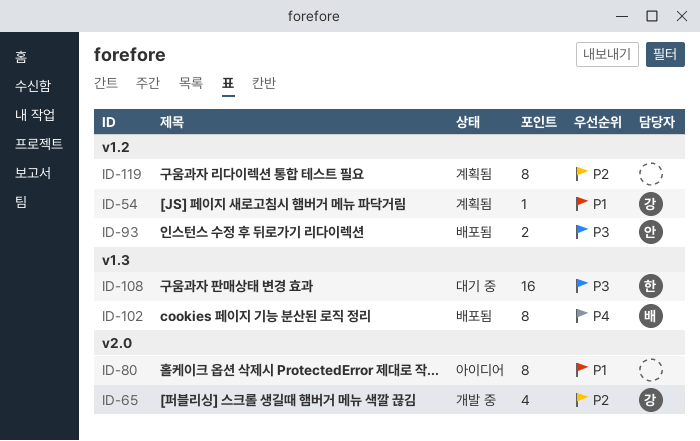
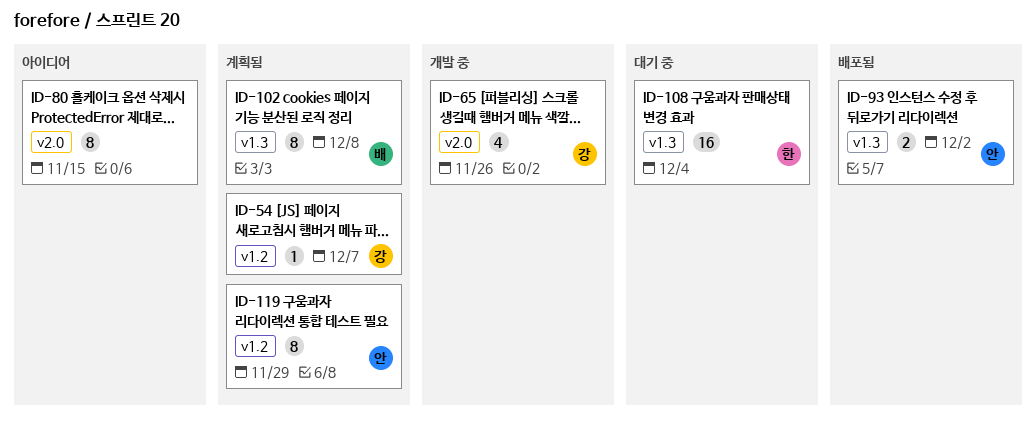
ID-93, label: v1.2 -> v1.3
ID-102, status: 배포됨 -> 계획됨
ID-119, owner: none -> 안

